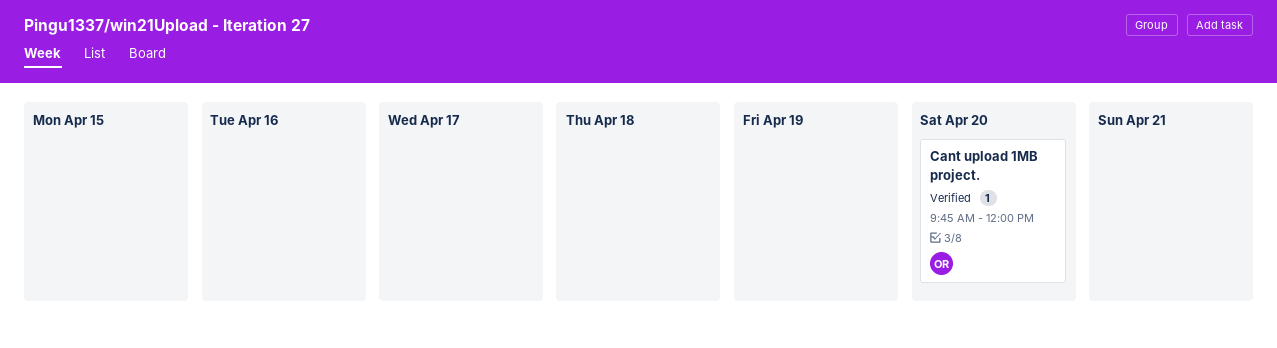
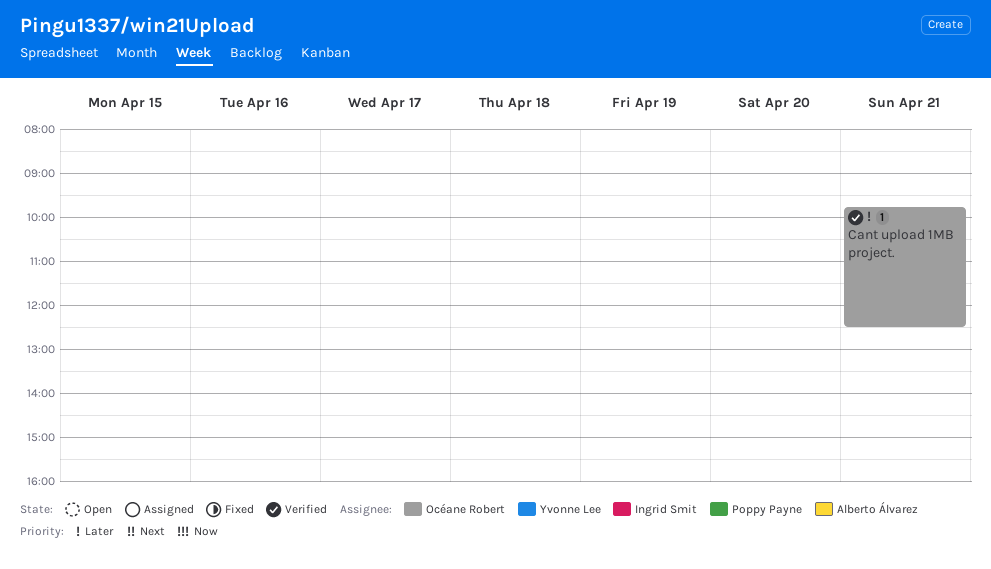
Cant upload 1MB project., day: Apr 20 -> Apr 21
Cant upload 1MB project., ends: 12:00 -> 12:30

